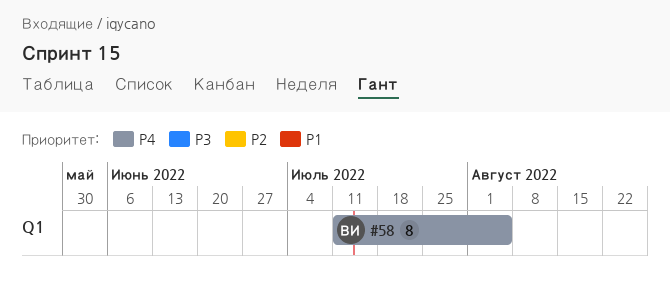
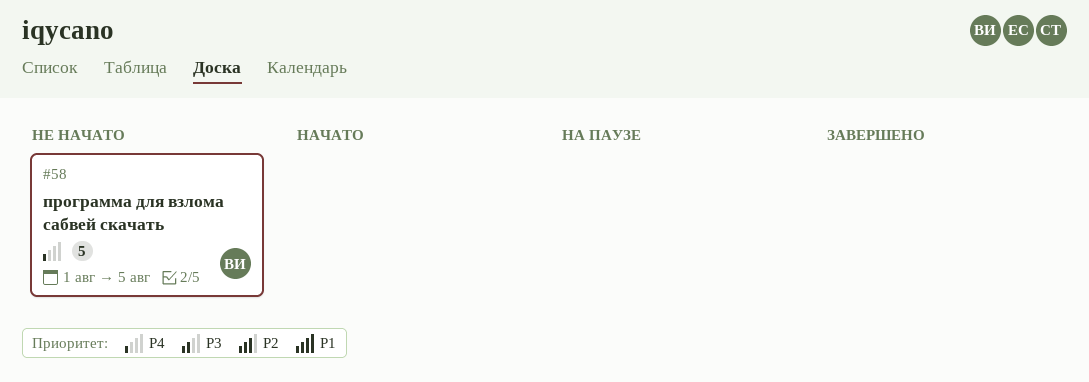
#58, estimate: 8 -> 5
#58, start: Jul 11 -> Aug 1

